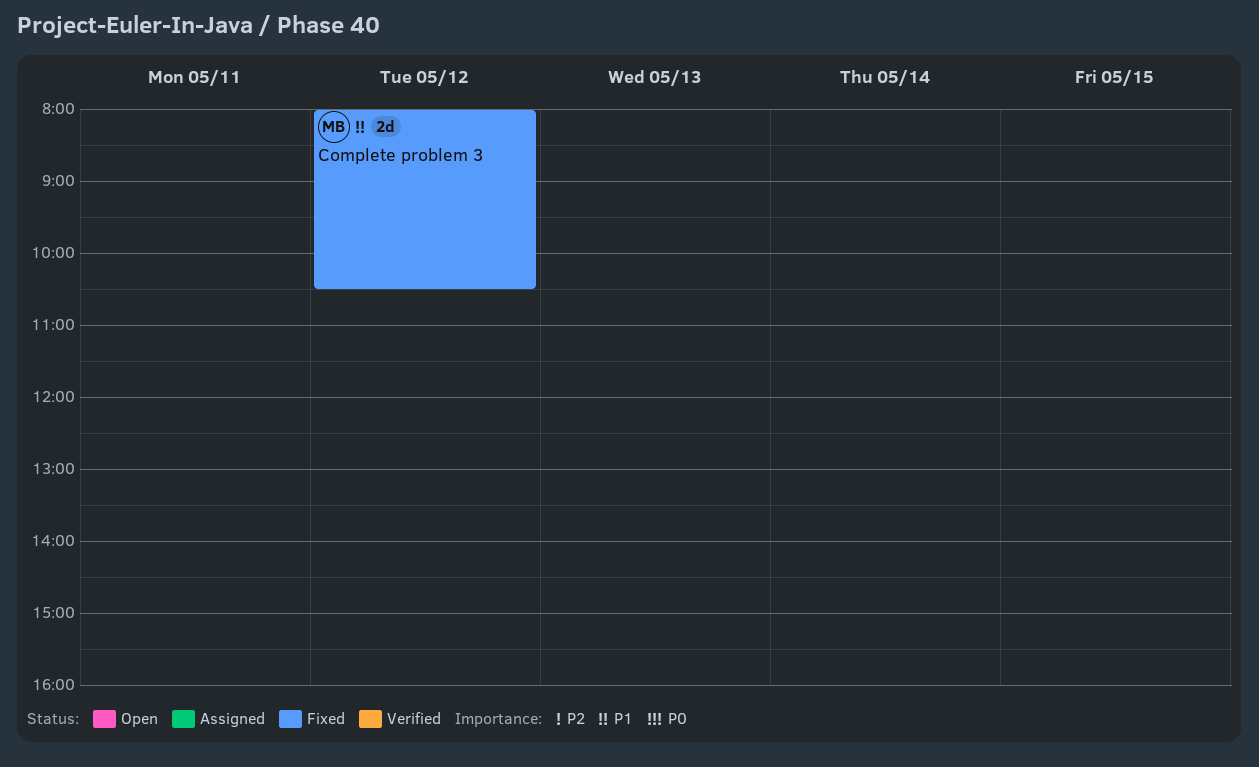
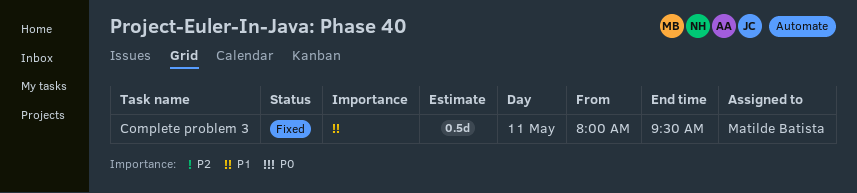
Complete problem 3, estimate: 2d -> 0.5d
Complete problem 3, day: May 12 -> May 11
Complete problem 3, ends: 10:30 -> 09:30

